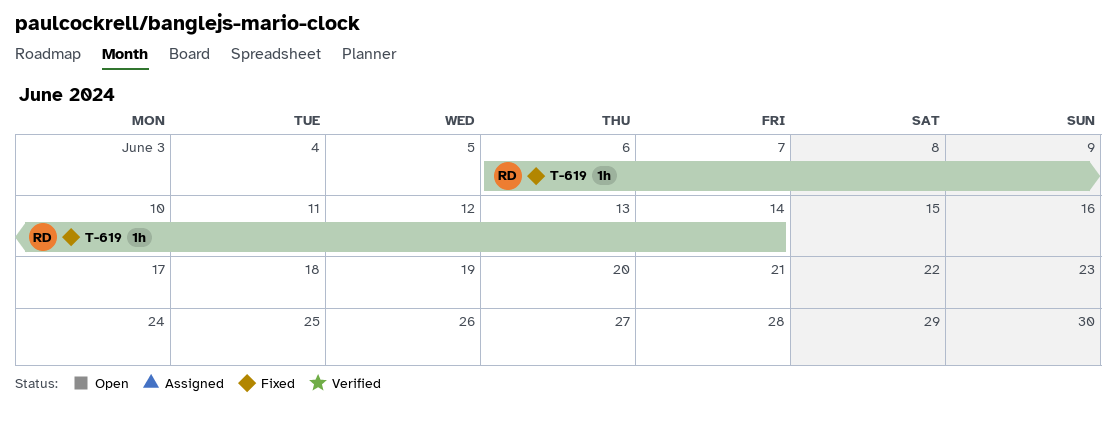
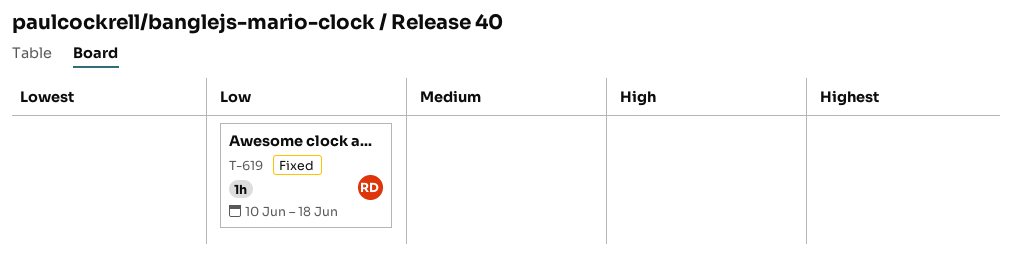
T-619, start: Jun 6 -> Jun 10
T-619, due: Jun 14 -> Jun 18

